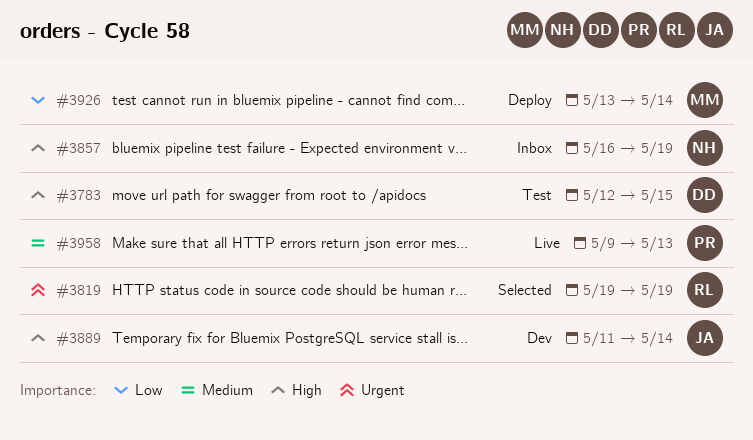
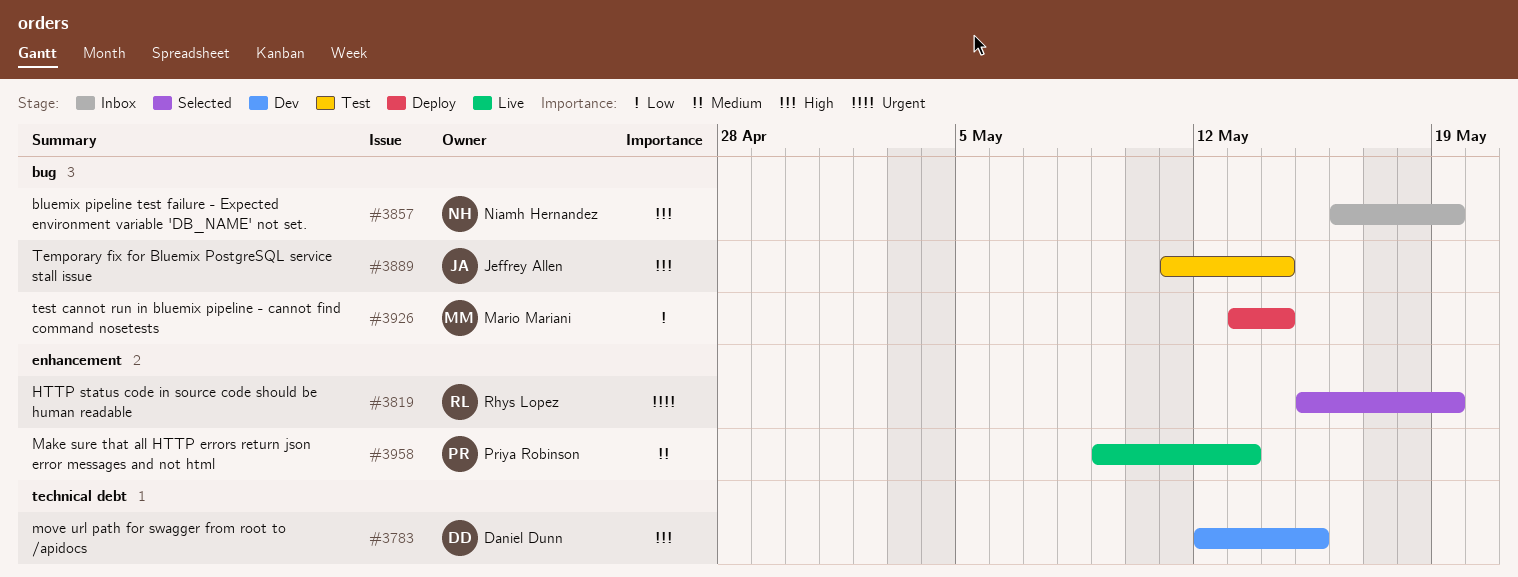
#3783, status: Test -> Dev
#3819, start: May 19 -> May 15
#3889, status: Dev -> Test

